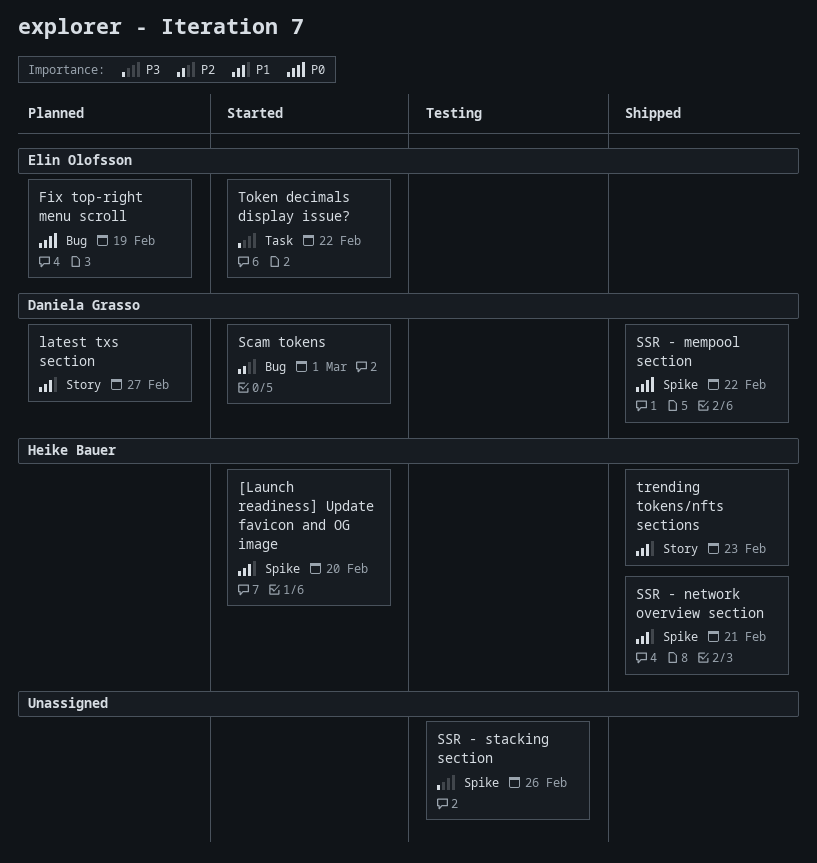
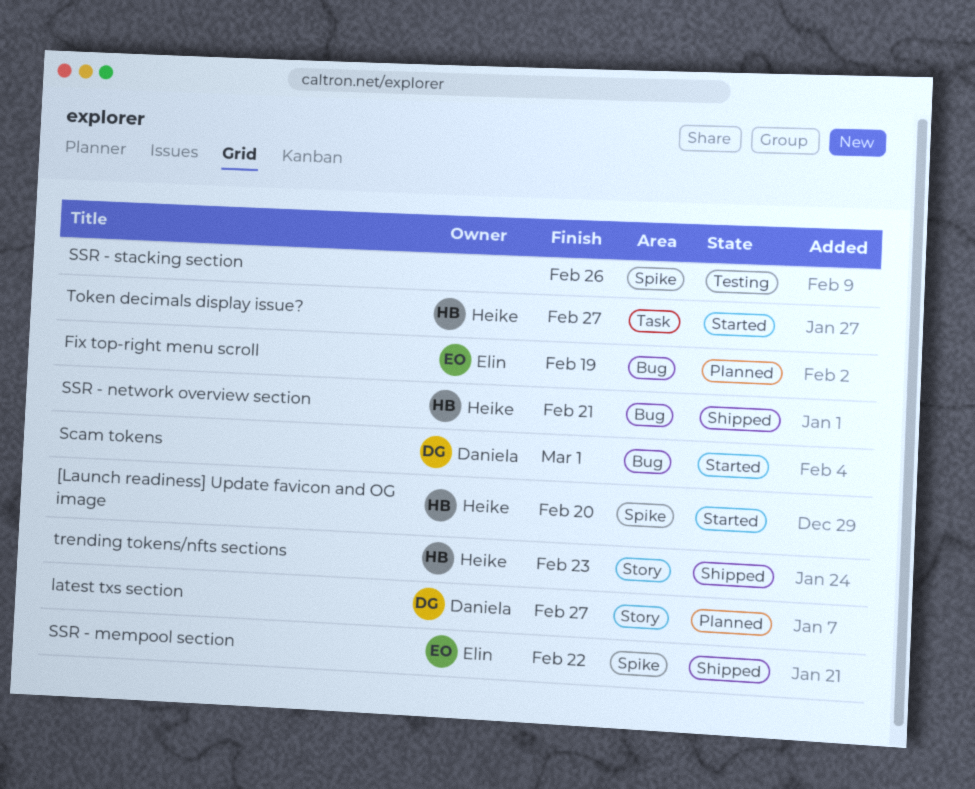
SSR - mempool section, owner: Daniela Grasso -> Elin Olofsson
SSR - network overview section, label: Spike -> Bug
Token decimals display issue?, owner: Elin Olofsson -> Heike Bauer
Token decimals display issue?, due: Feb 22 -> Feb 27

